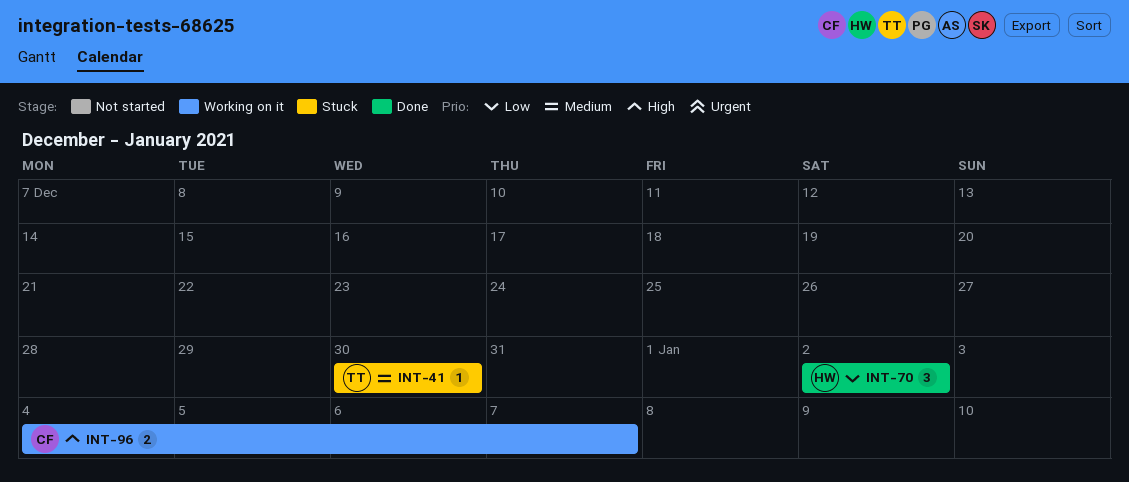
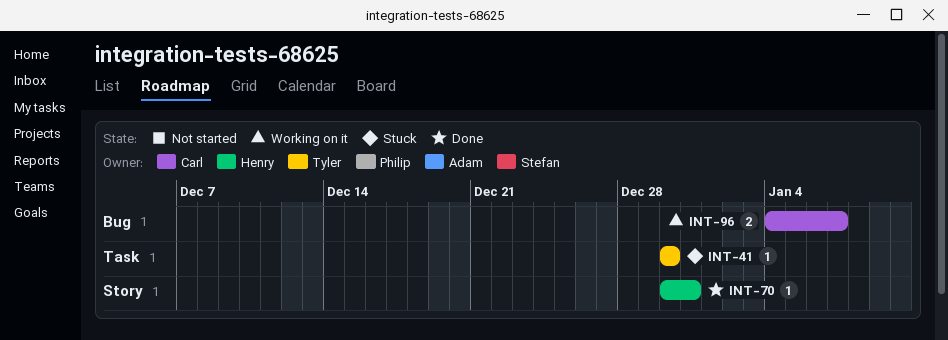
INT-70, estimate: 3 -> 1
INT-70, start: Jan 2 -> Dec 30
INT-70, due: Jan 2 -> Dec 31

